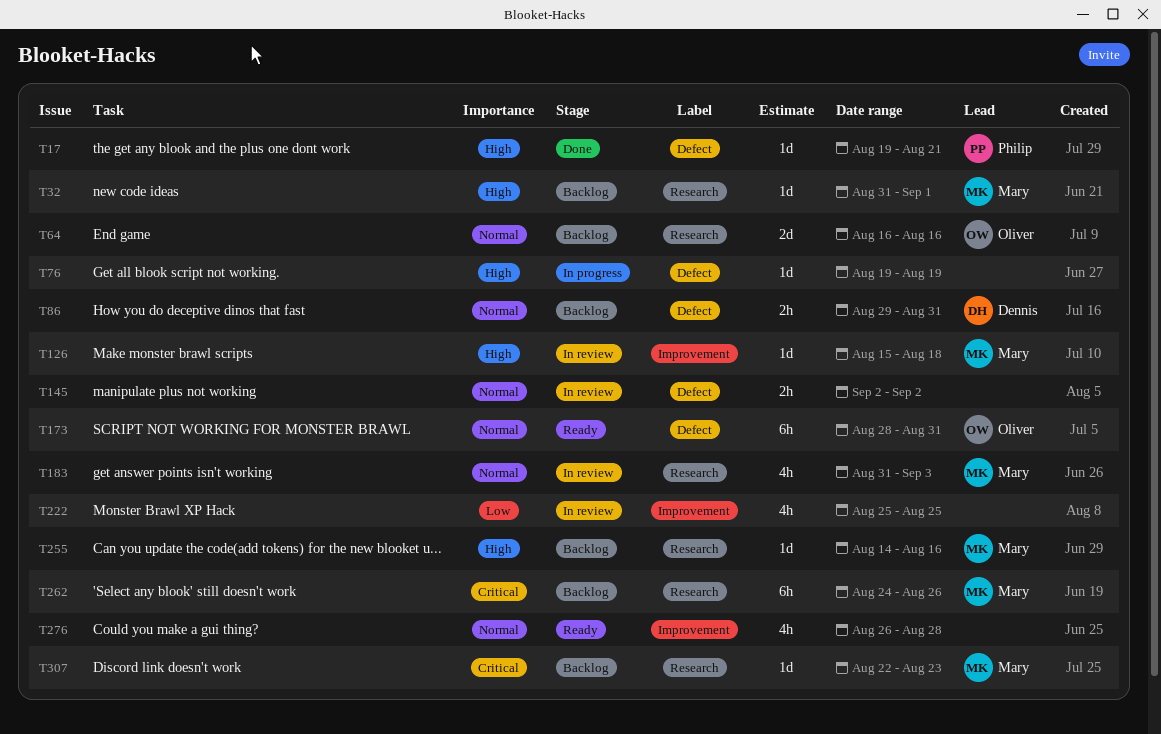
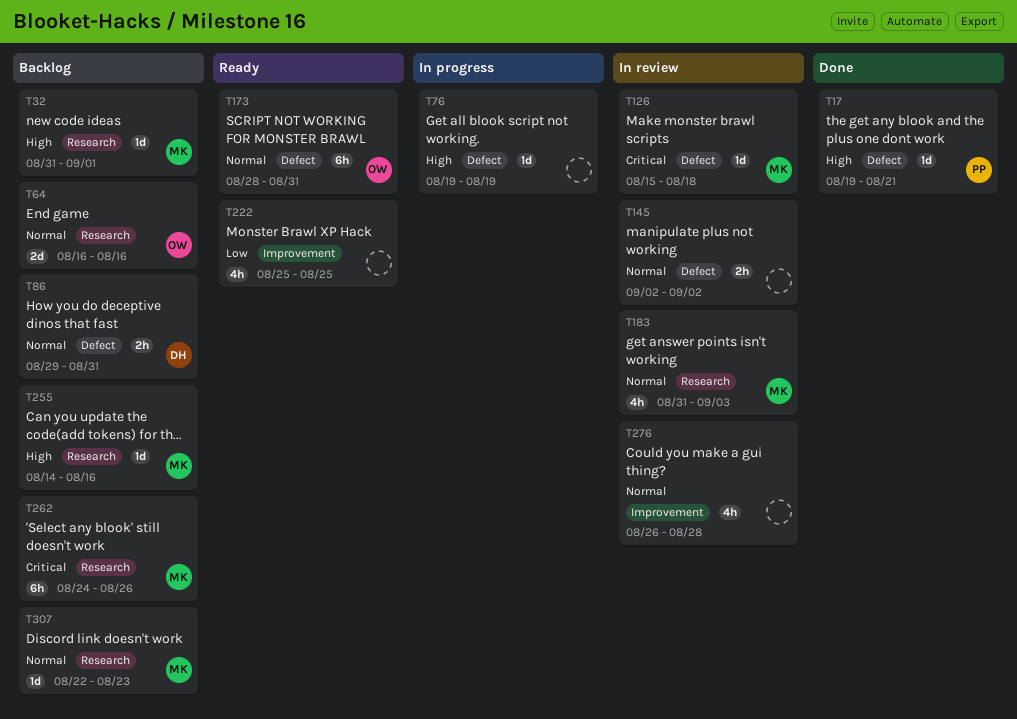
T126, priority: High -> Critical
T126, label: Improvement -> Defect
T222, status: In review -> Ready
T276, status: Ready -> In review
T307, priority: Critical -> Normal

